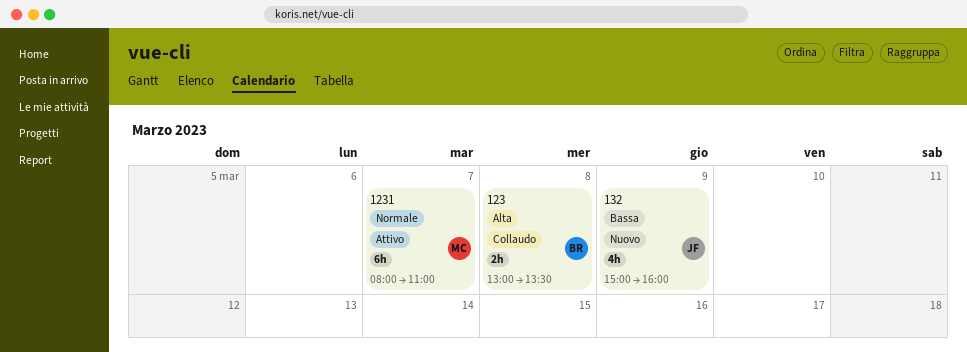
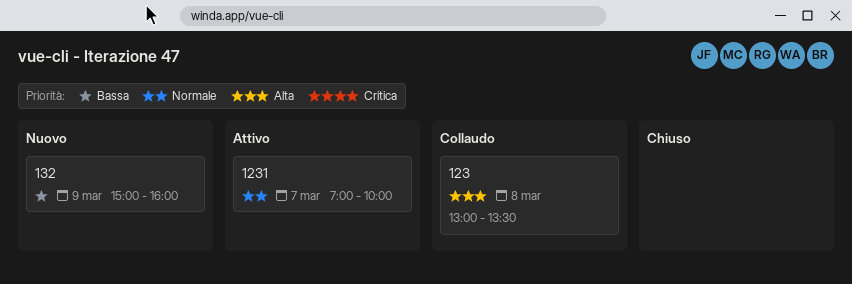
1231, begins: 08:00 -> 07:00
1231, ends: 11:00 -> 10:00

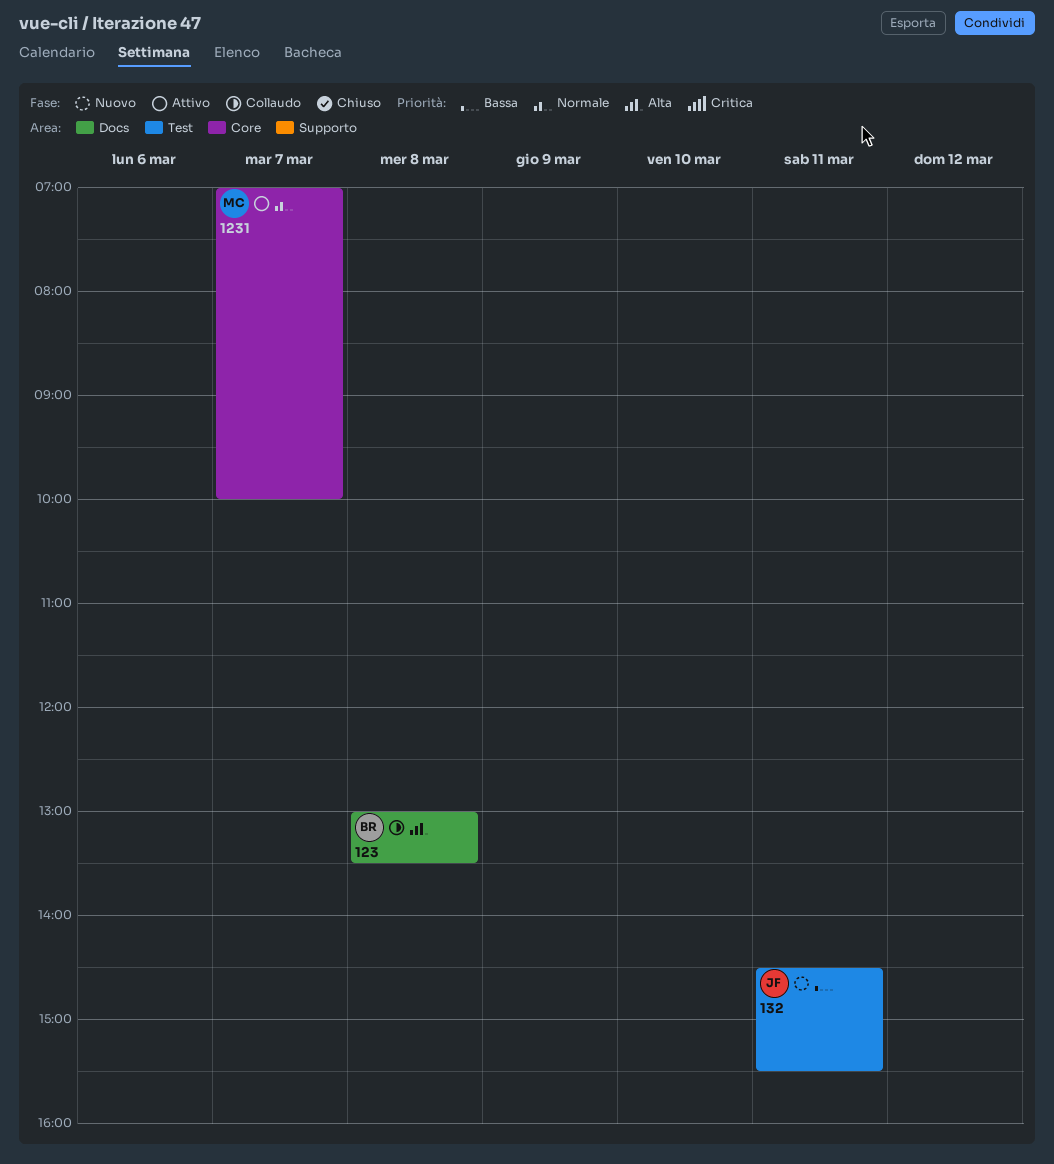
132, day: Mar 9 -> Mar 11
132, begins: 15:00 -> 14:30
132, ends: 16:00 -> 15:30

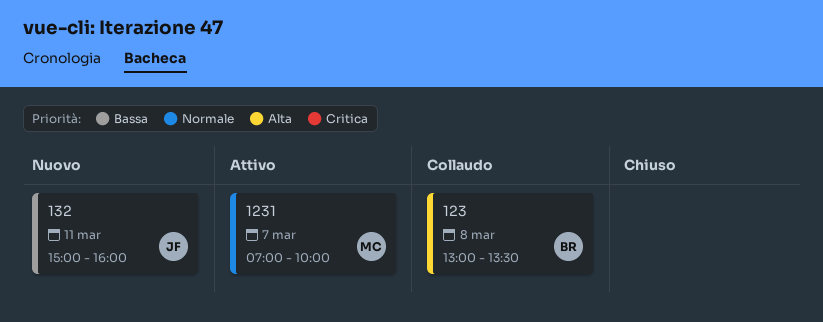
132, begins: 14:30 -> 15:00
132, ends: 15:30 -> 16:00

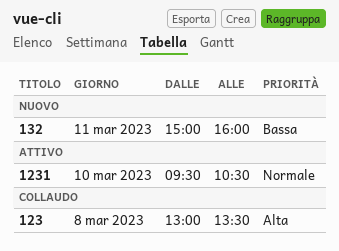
1231, day: Mar 7 -> Mar 10
1231, begins: 07:00 -> 09:30
1231, ends: 10:00 -> 10:30

